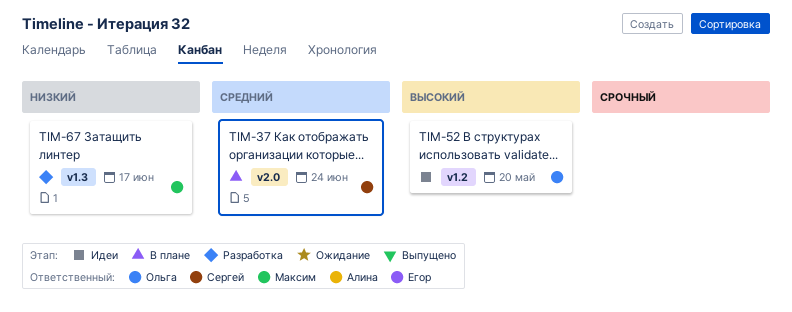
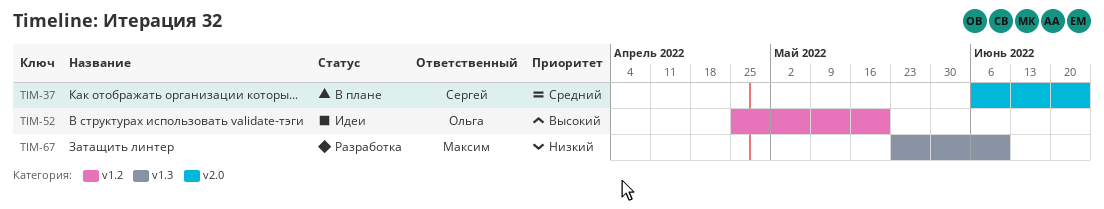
TIM-67, due: Jun 17 -> Jun 10

